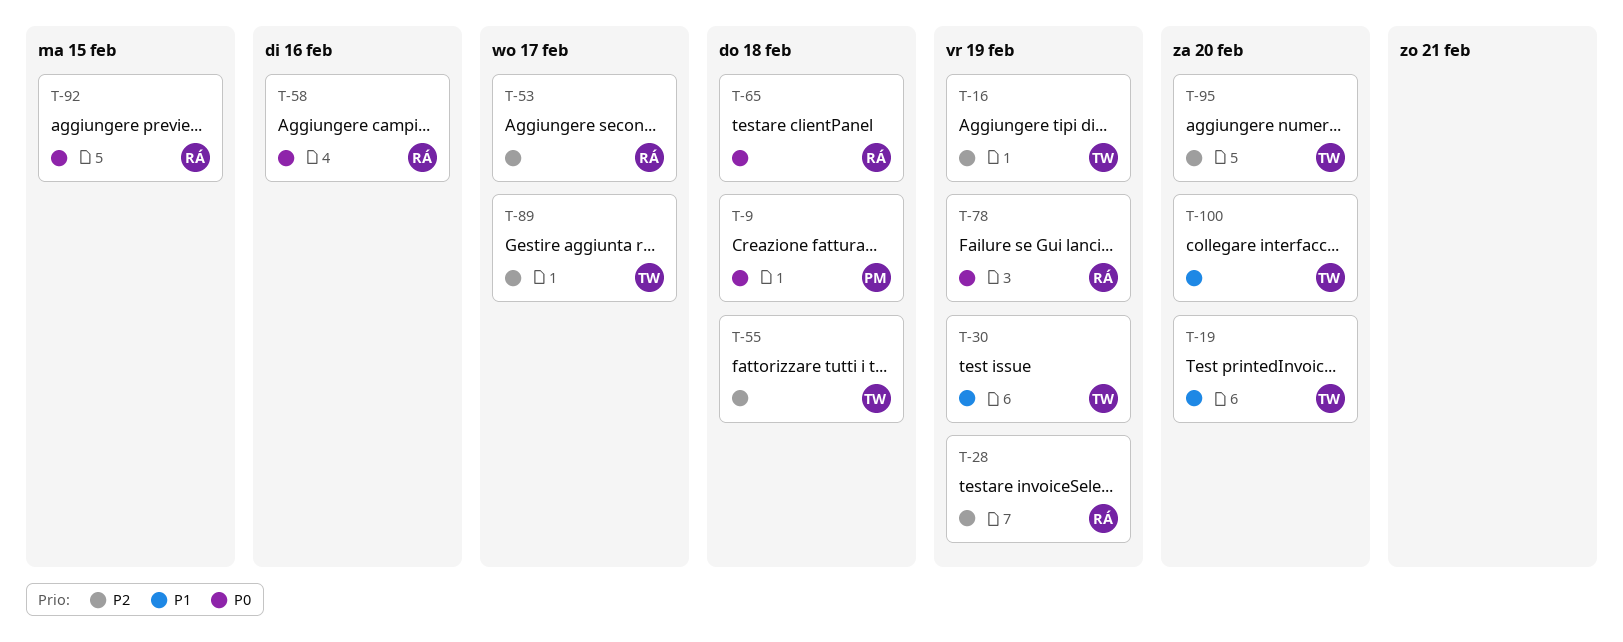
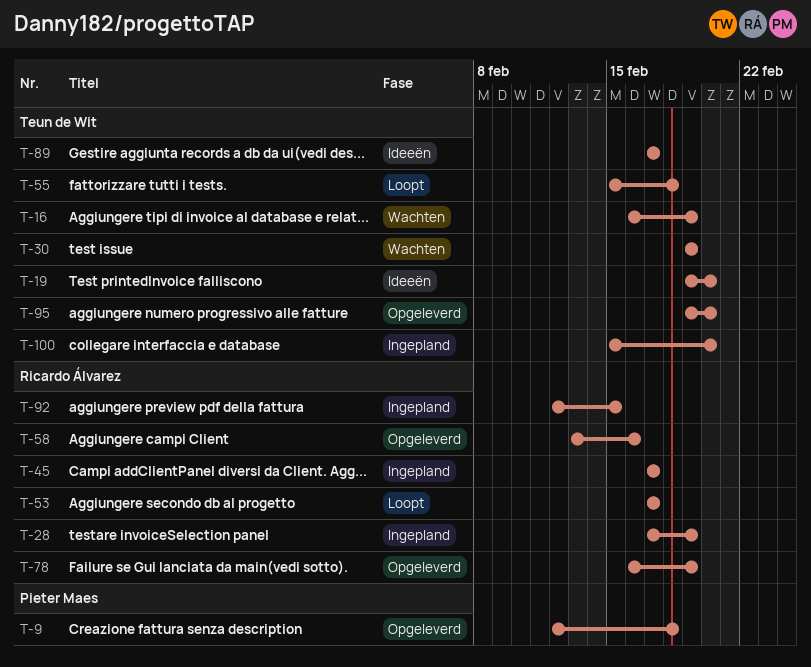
T-45: none -> present
T-65: present -> none

